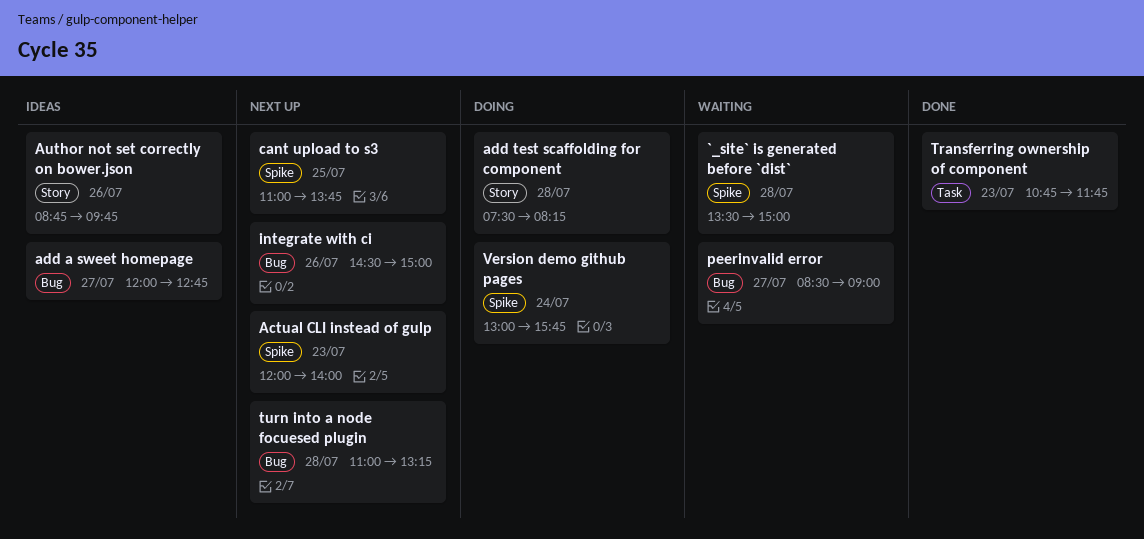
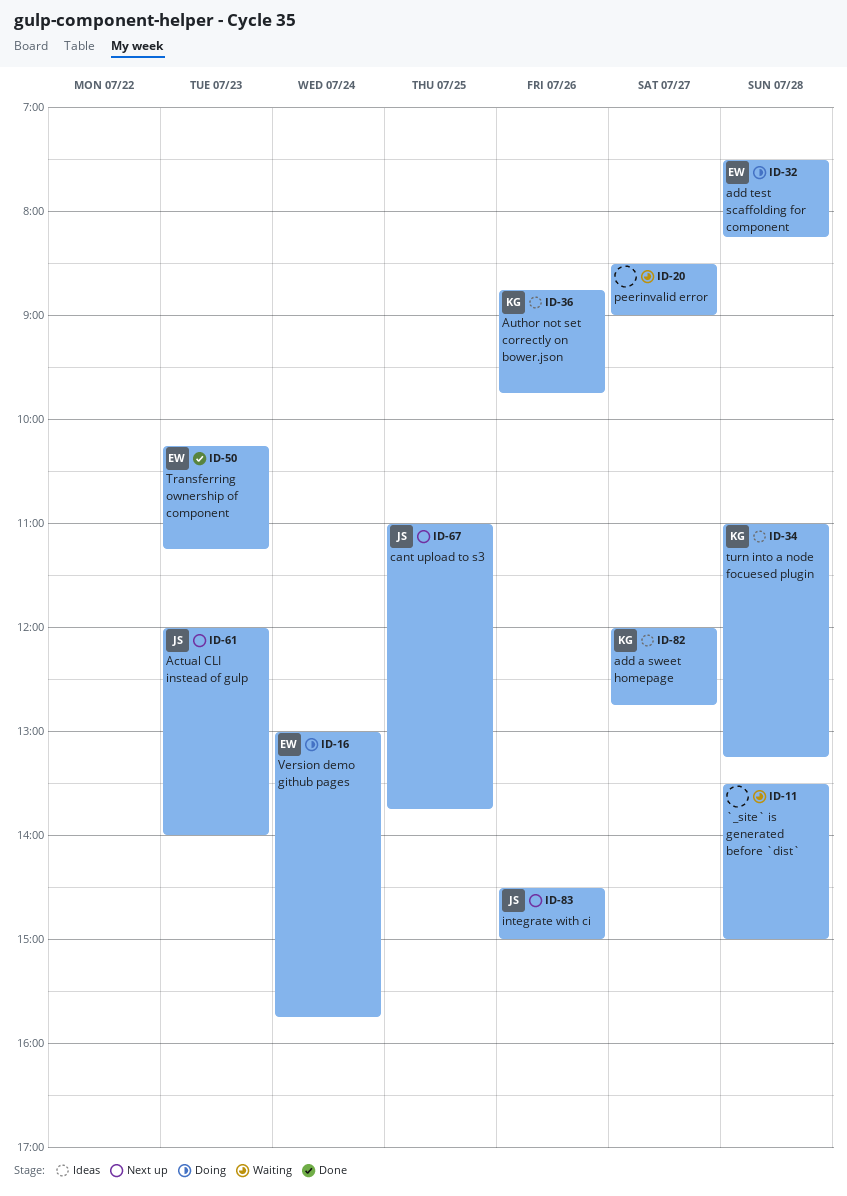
Transferring ownership of component, begins: 10:45 -> 10:15
Transferring ownership of component, ends: 11:45 -> 11:15
turn into a node focuesed plugin, status: Next up -> Ideas

